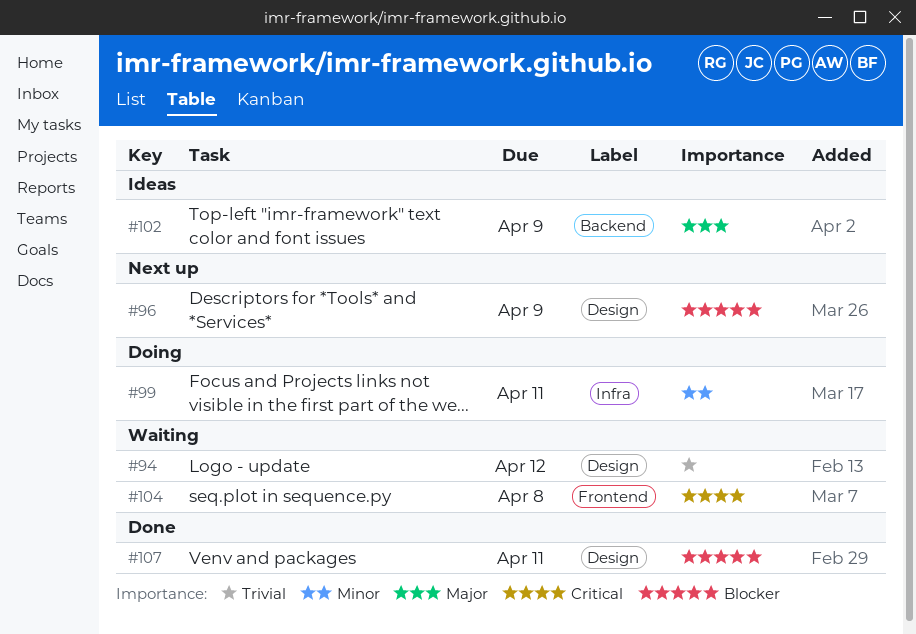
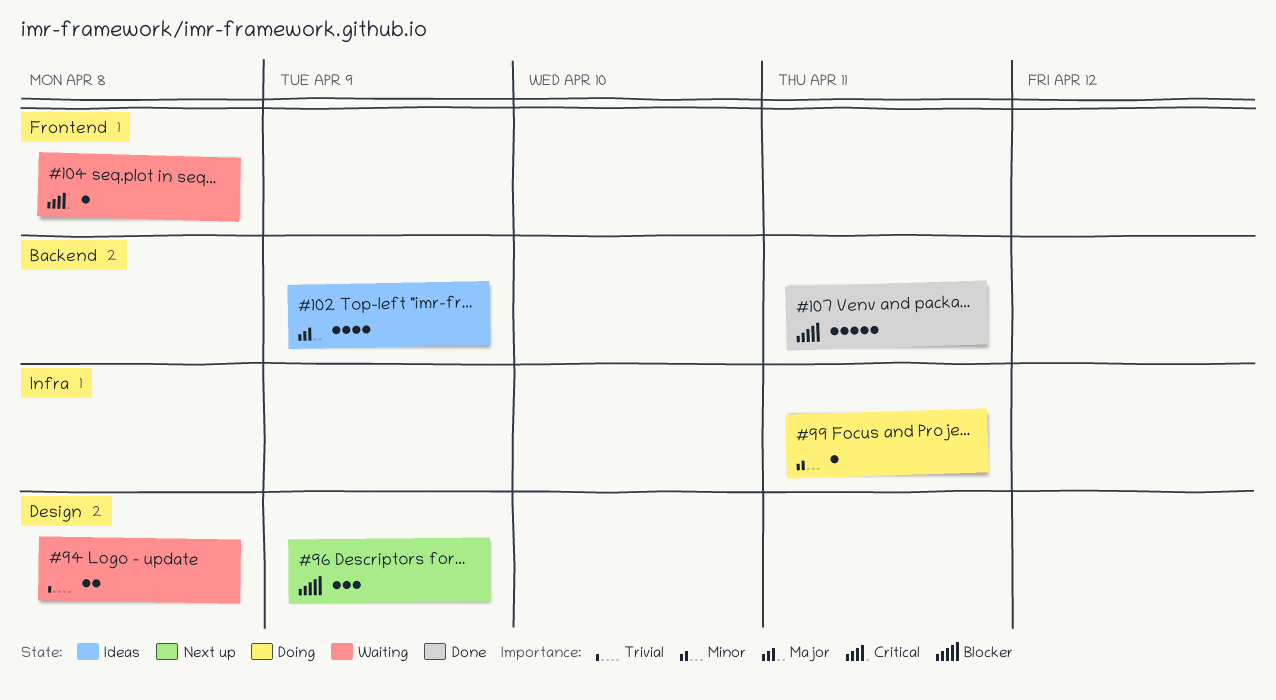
#94, due: Apr 12 -> Apr 8
#107, label: Design -> Backend

